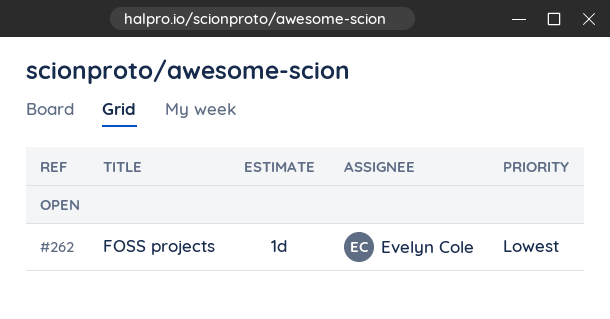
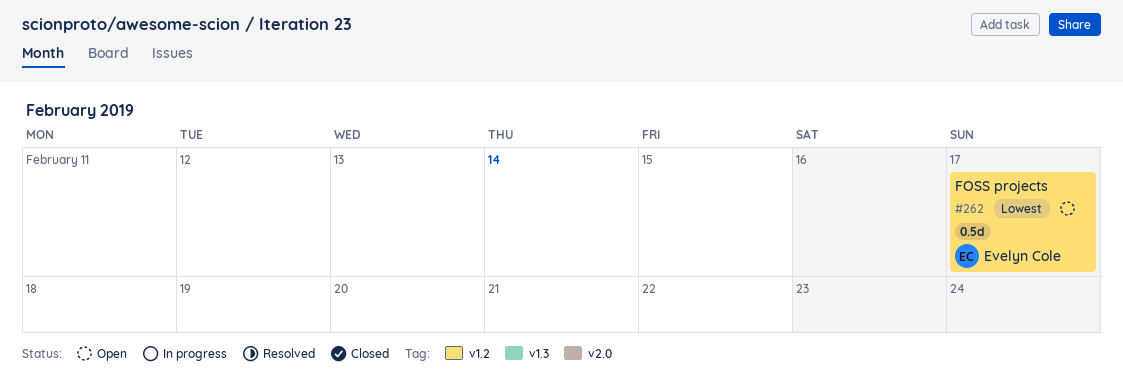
#262, estimate: 1d -> 0.5d

